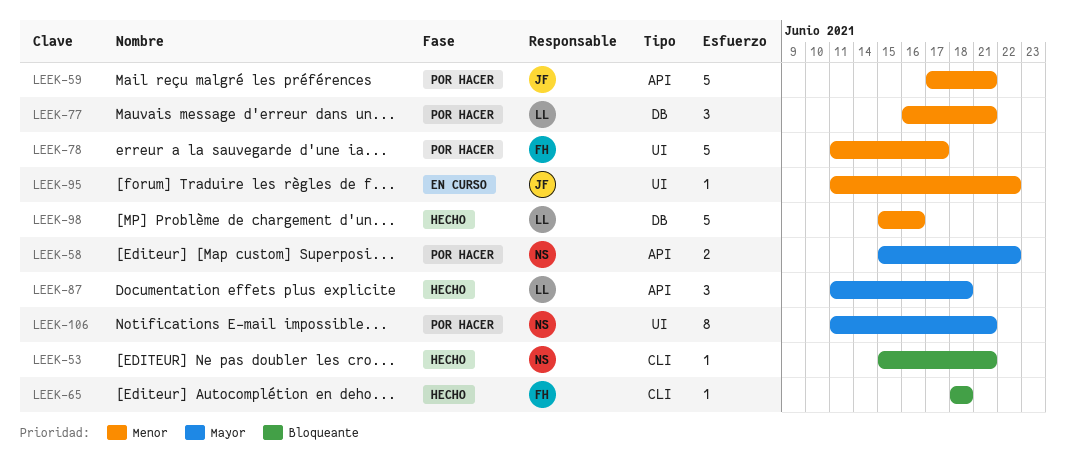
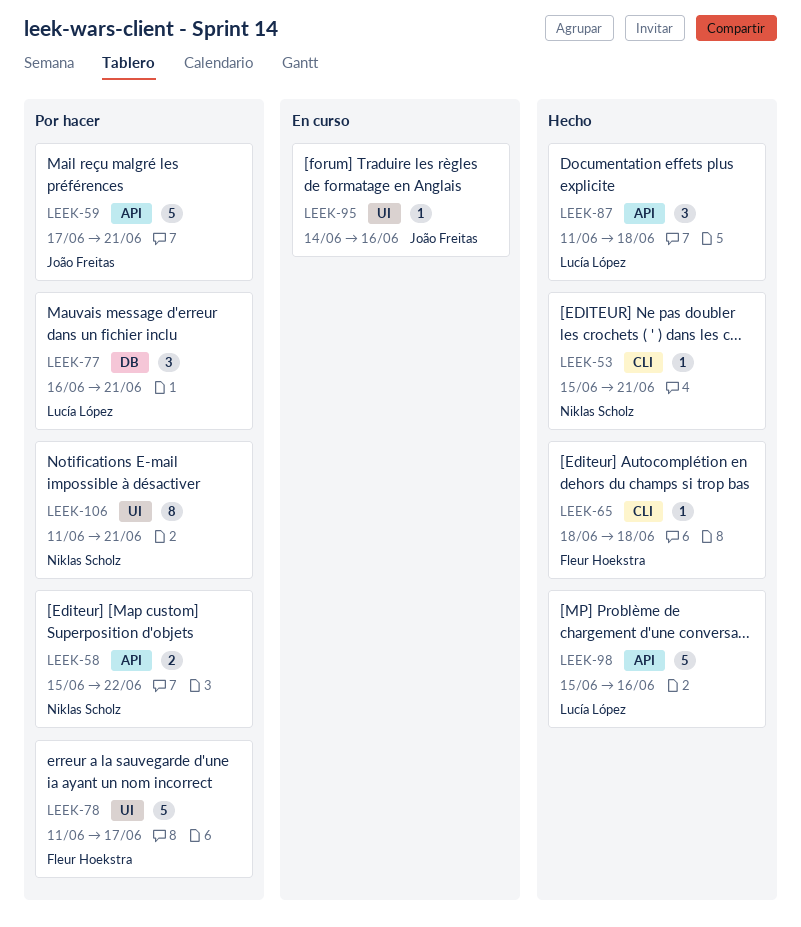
LEEK-95, start: Jun 11 -> Jun 14
LEEK-95, due: Jun 22 -> Jun 16
LEEK-98, label: DB -> API

